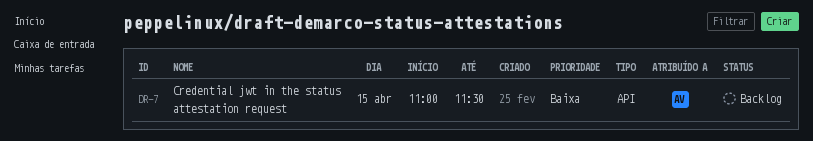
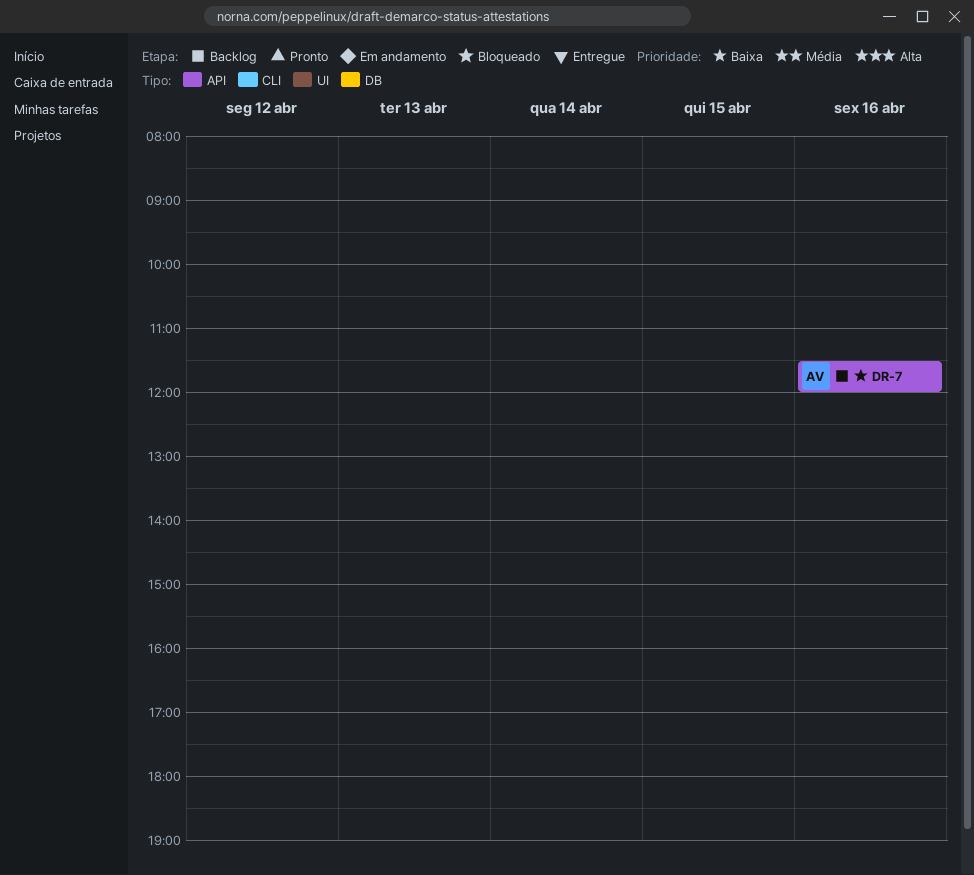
DR-7, day: Apr 15 -> Apr 16
DR-7, begins: 11:00 -> 11:30
DR-7, ends: 11:30 -> 12:00

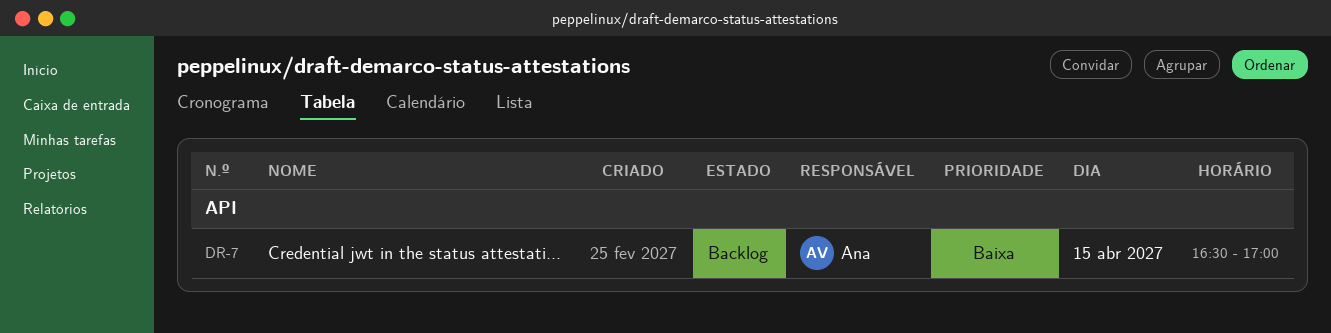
DR-7, day: Apr 16 -> Apr 15
DR-7, begins: 11:30 -> 16:30
DR-7, ends: 12:00 -> 17:00

